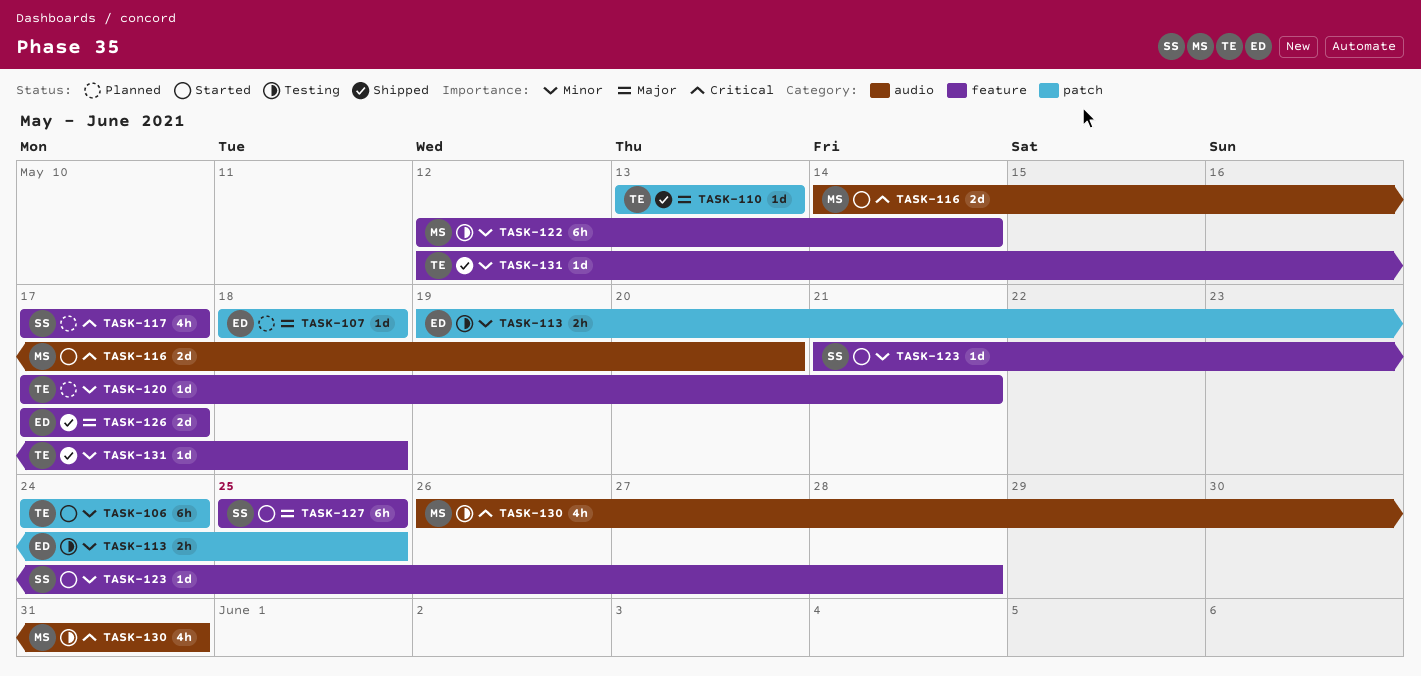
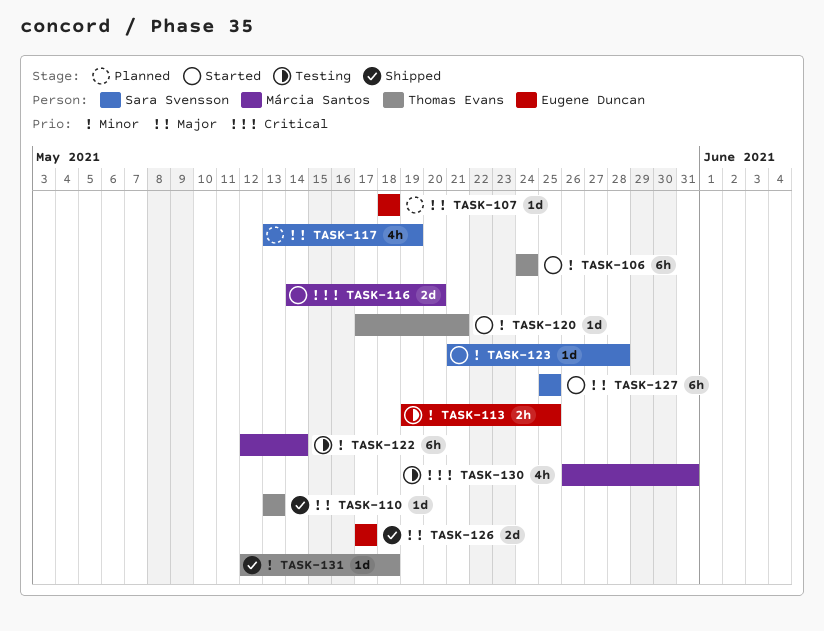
TASK-117, priority: Critical -> Major
TASK-117, start: May 17 -> May 13
TASK-117, due: May 17 -> May 19
TASK-120, status: Planned -> Started

